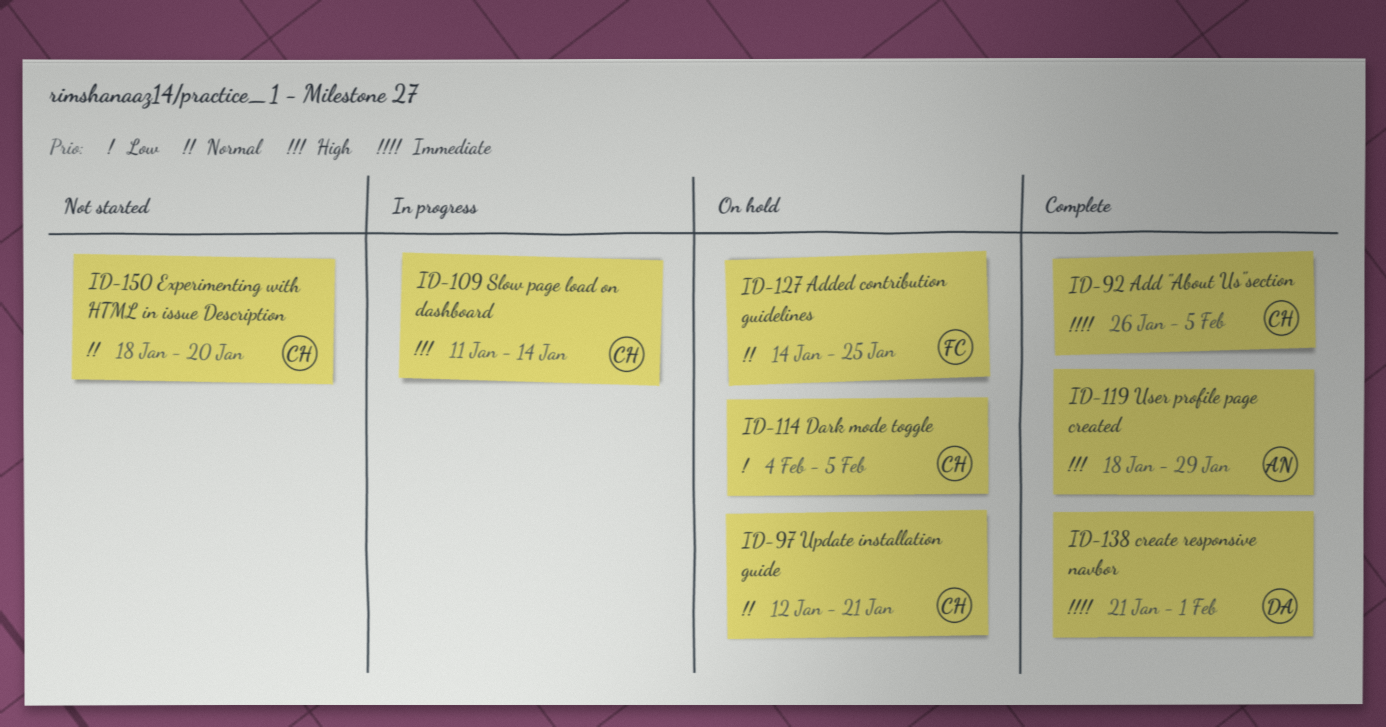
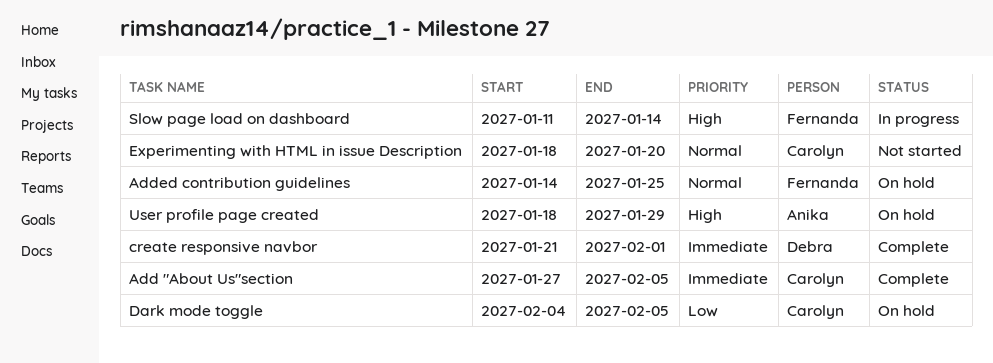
Add "About Us"section, start: Jan 26 -> Jan 27
Slow page load on dashboard, owner: Carolyn -> Fernanda
Update installation guide: present -> none
User profile page created, status: Complete -> On hold

